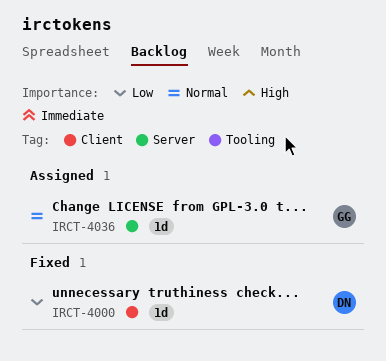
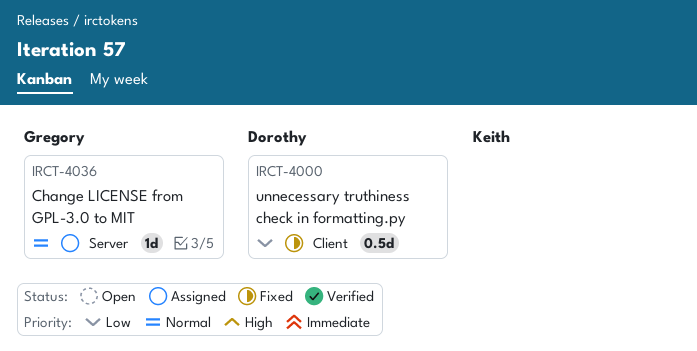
IRCT-4000, estimate: 1d -> 0.5d

